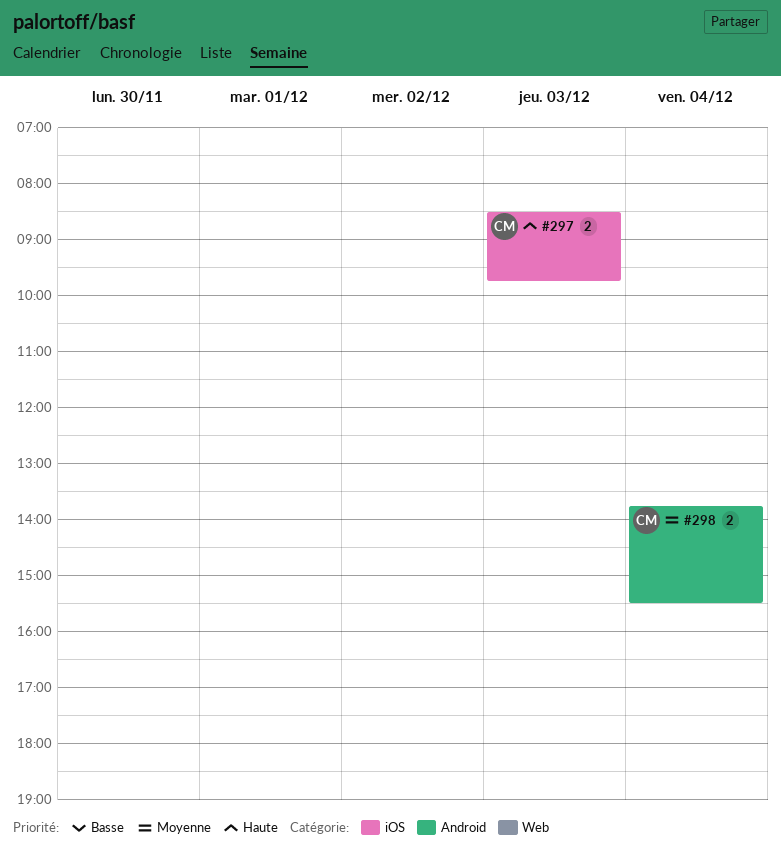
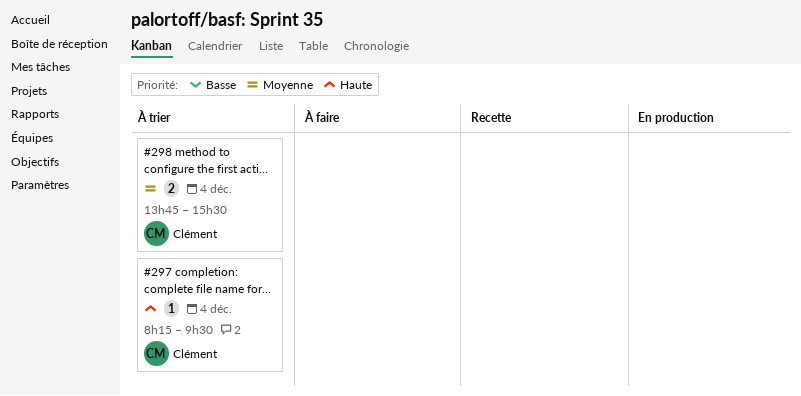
#297, estimate: 2 -> 1
#297, day: Dec 3 -> Dec 4
#297, begins: 08:30 -> 08:15
#297, ends: 09:45 -> 09:30

